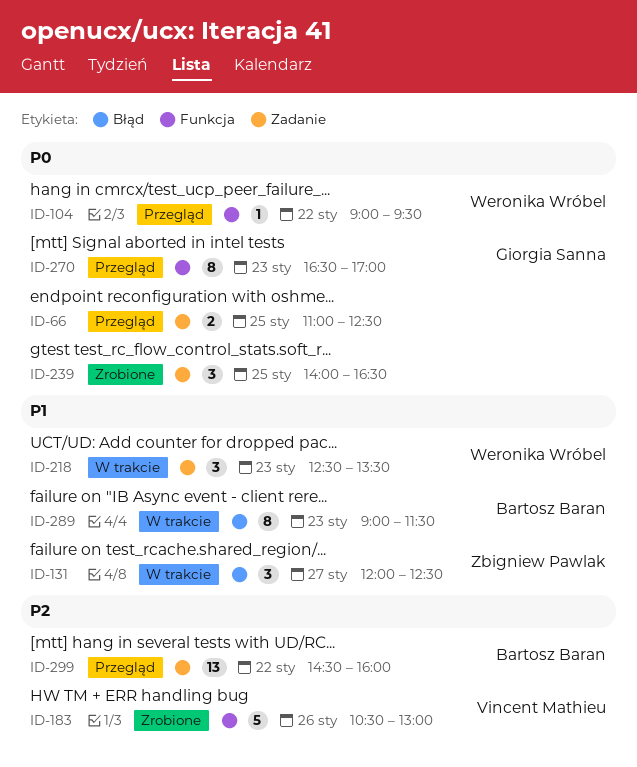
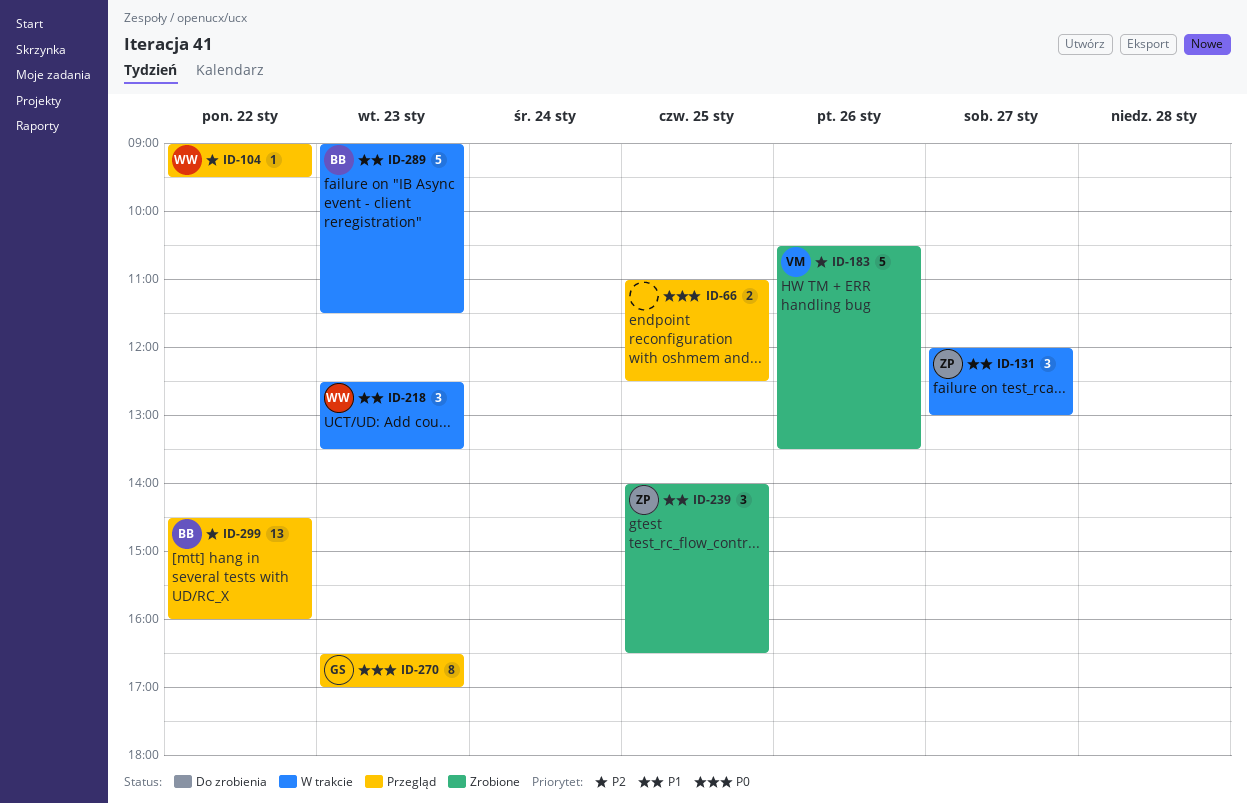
ID-104, priority: P0 -> P2
ID-131, ends: 12:30 -> 13:00
ID-183, ends: 13:00 -> 13:30
ID-239, owner: none -> Zbigniew Pawlak
ID-239, priority: P0 -> P1
ID-289, estimate: 8 -> 5

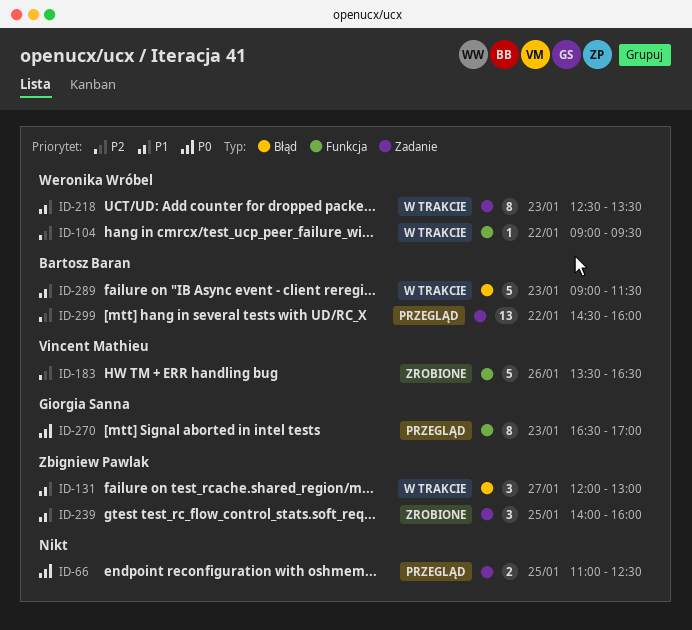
ID-104, status: Przegląd -> W trakcie
ID-183, begins: 10:30 -> 13:30
ID-183, ends: 13:30 -> 16:30
ID-218, estimate: 3 -> 8
ID-239, ends: 16:30 -> 16:00

